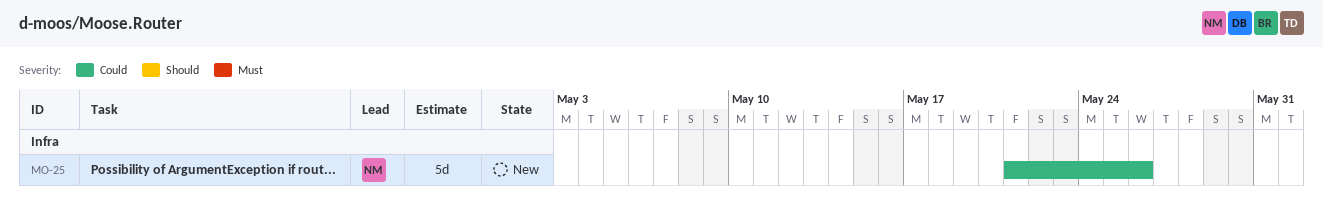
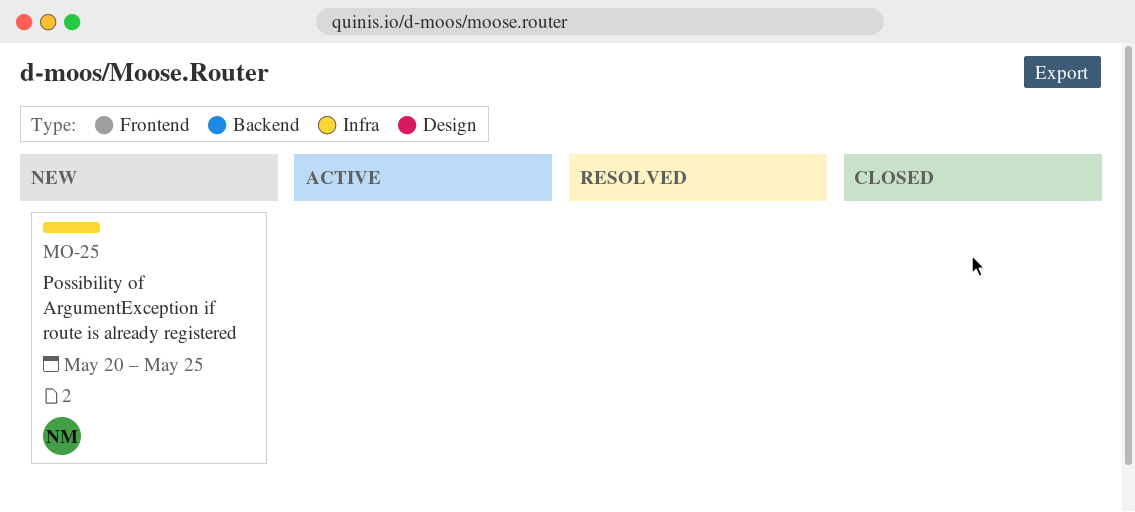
MO-25, start: May 21 -> May 20
MO-25, due: May 26 -> May 25

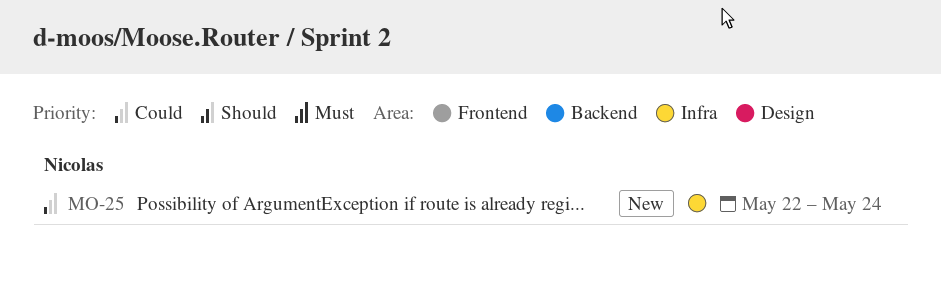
MO-25, start: May 20 -> May 22
MO-25, due: May 25 -> May 24

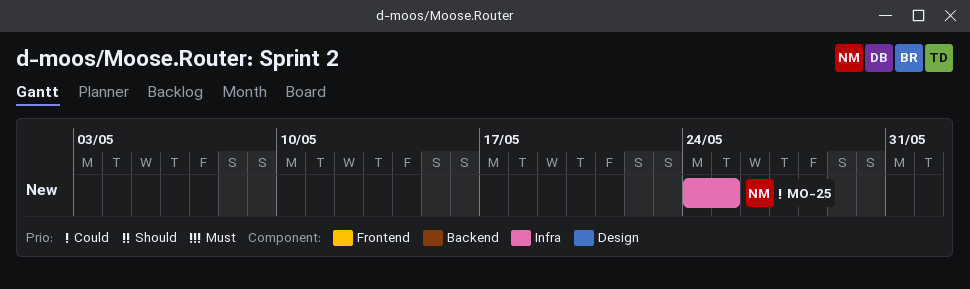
MO-25, start: May 22 -> May 24
MO-25, due: May 24 -> May 25

